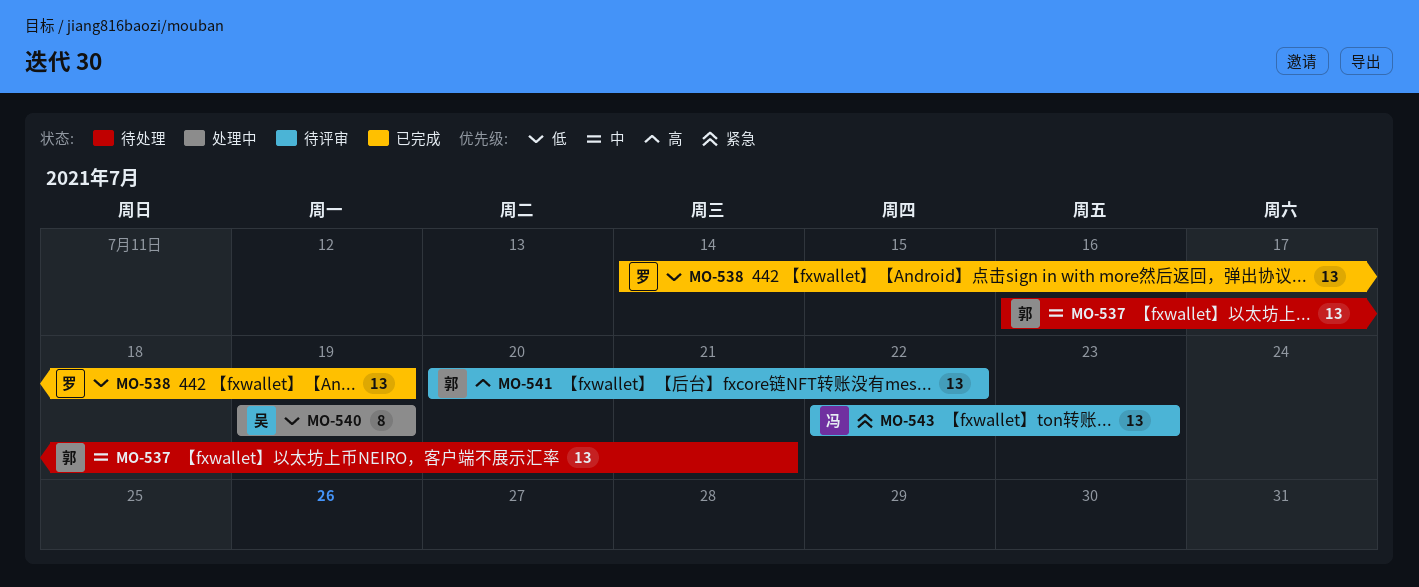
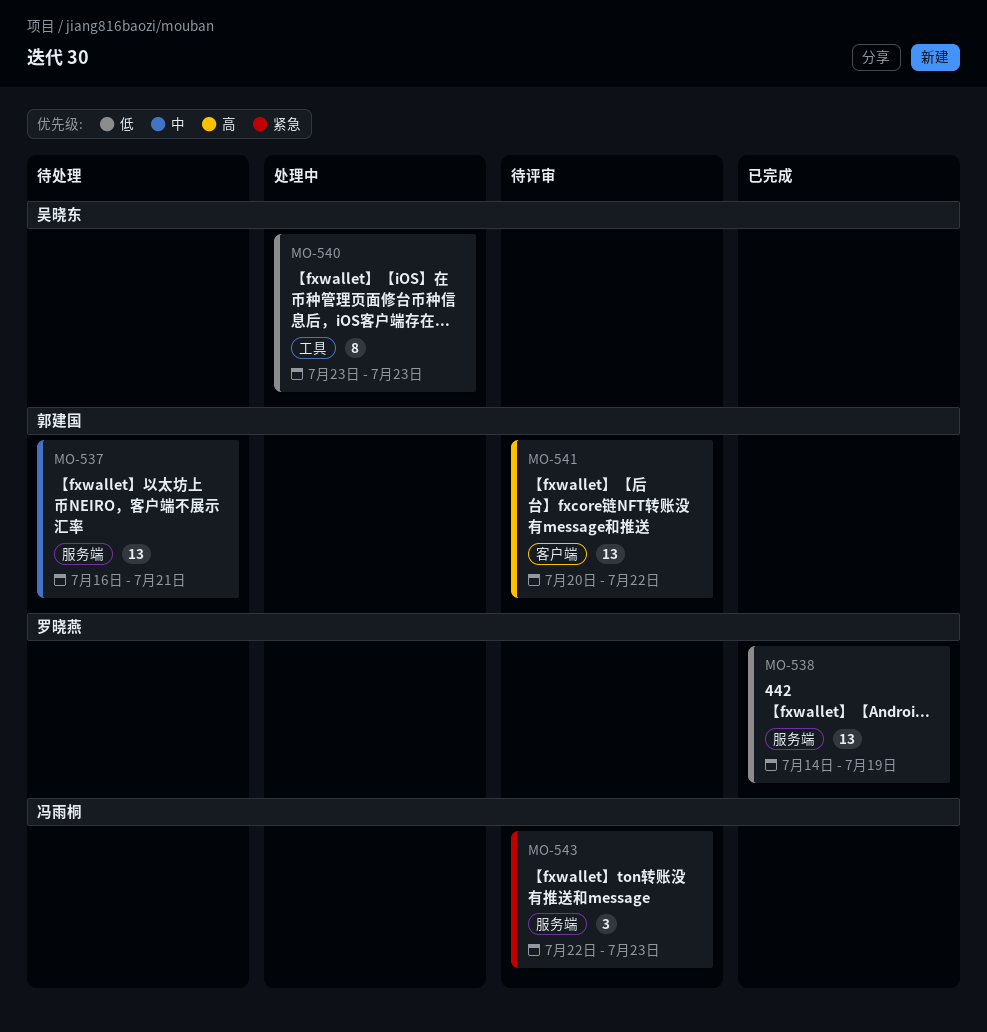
MO-540, start: Jul 19 -> Jul 23
MO-540, due: Jul 19 -> Jul 23
MO-543, estimate: 13 -> 3

